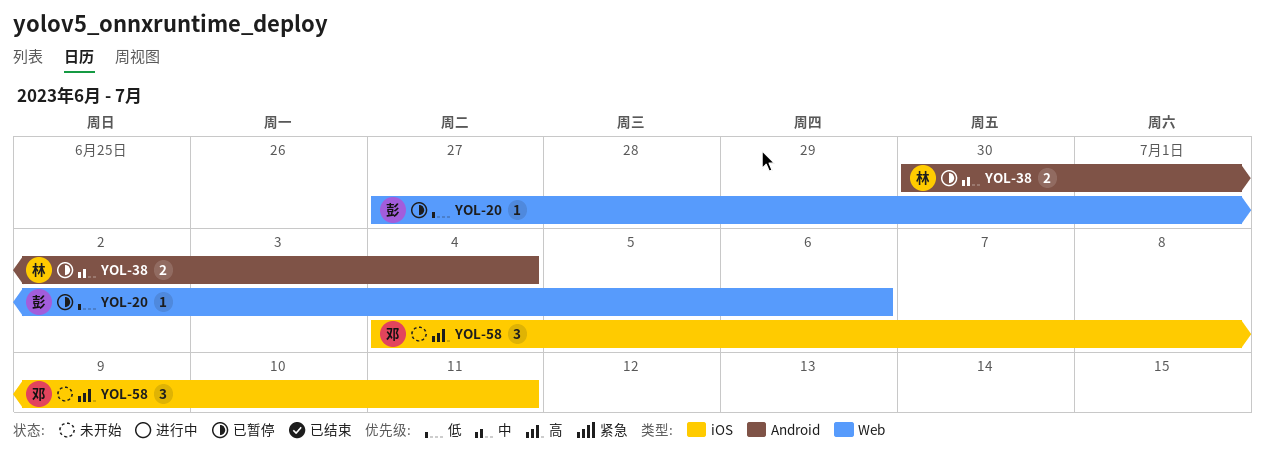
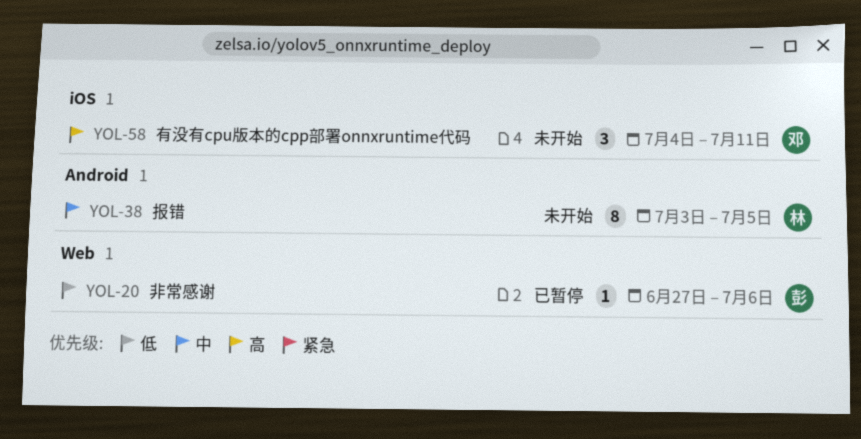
YOL-38, status: 已暂停 -> 未开始
YOL-38, estimate: 2 -> 8
YOL-38, start: Jun 30 -> Jul 3
YOL-38, due: Jul 4 -> Jul 5

